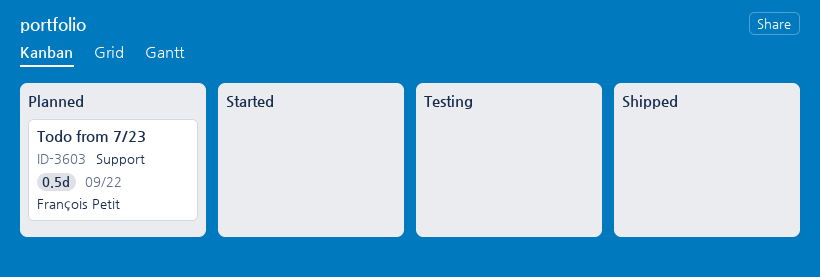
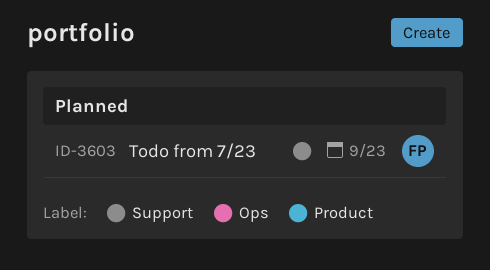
ID-3603, due: Sep 22 -> Sep 23

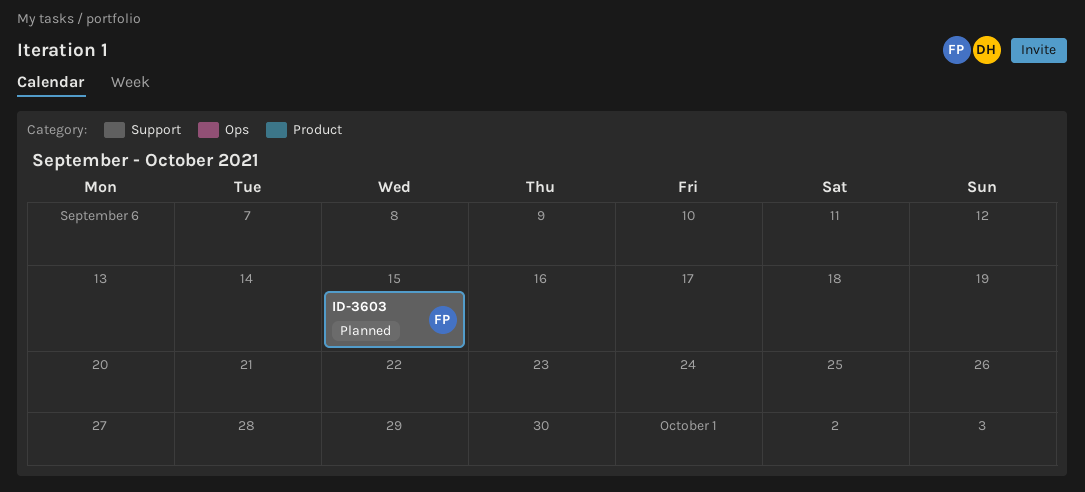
ID-3603, due: Sep 23 -> Sep 15

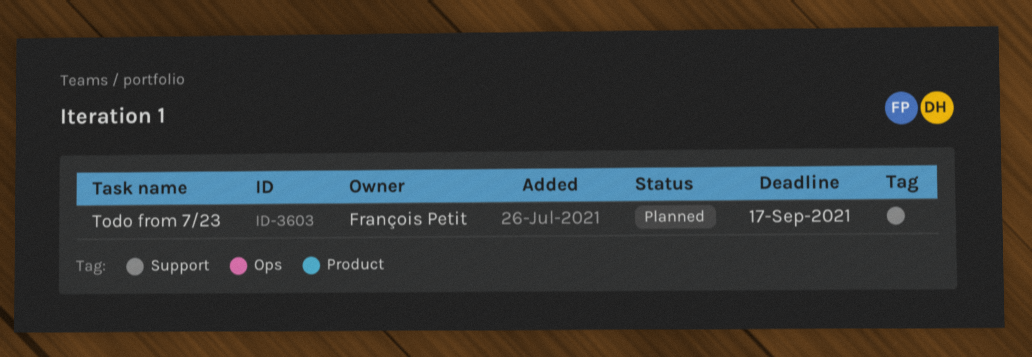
ID-3603, due: Sep 15 -> Sep 17

